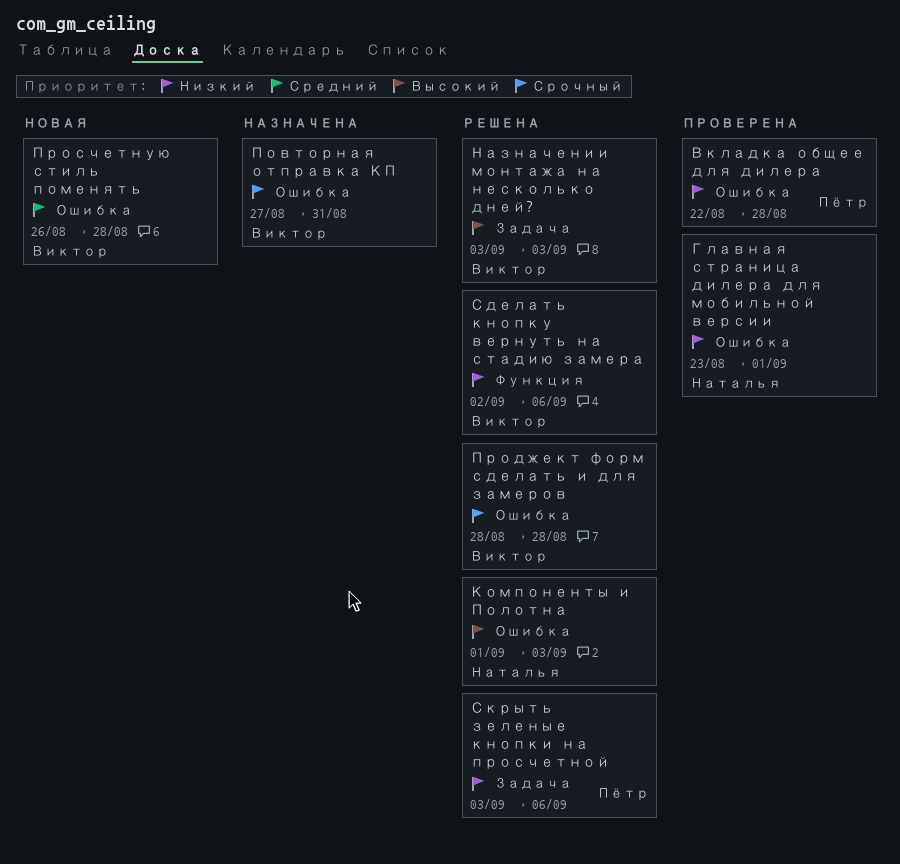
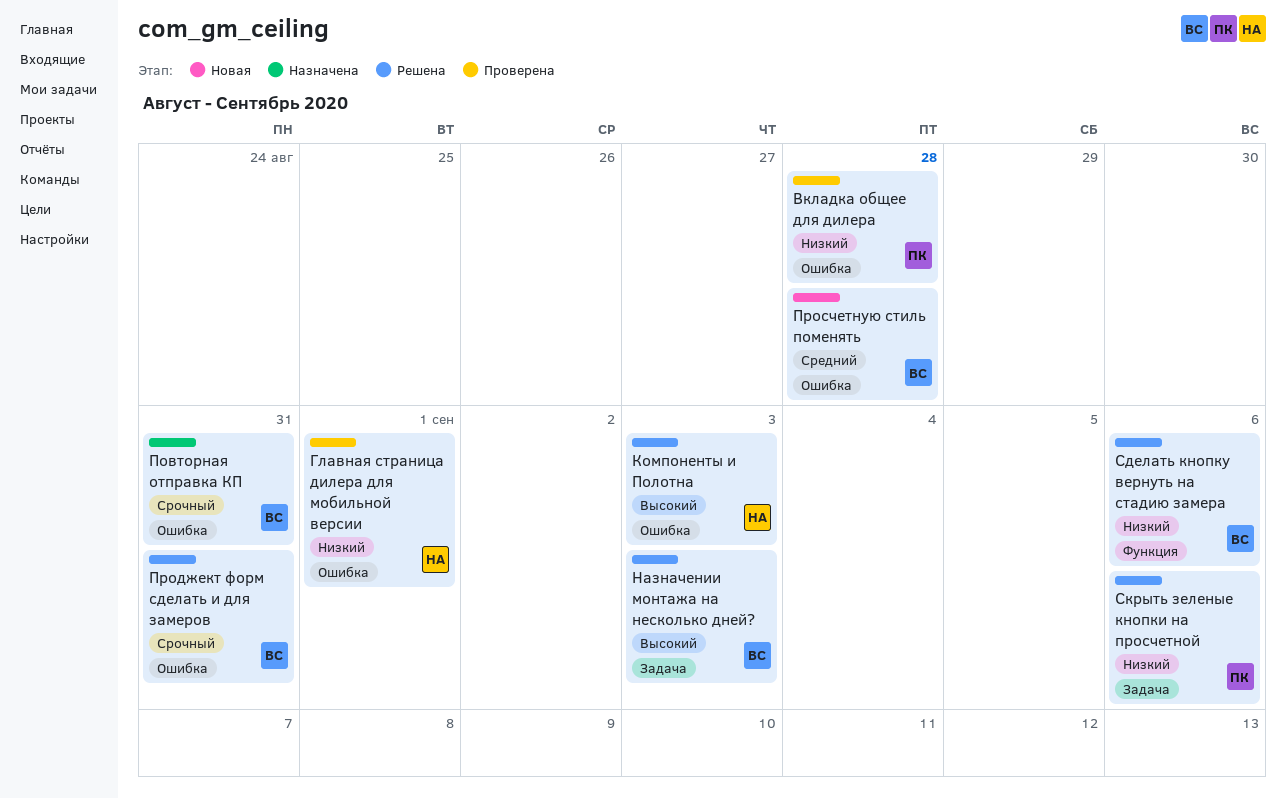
Проджект форм сделать и для замеров, due: Aug 28 -> Aug 31

